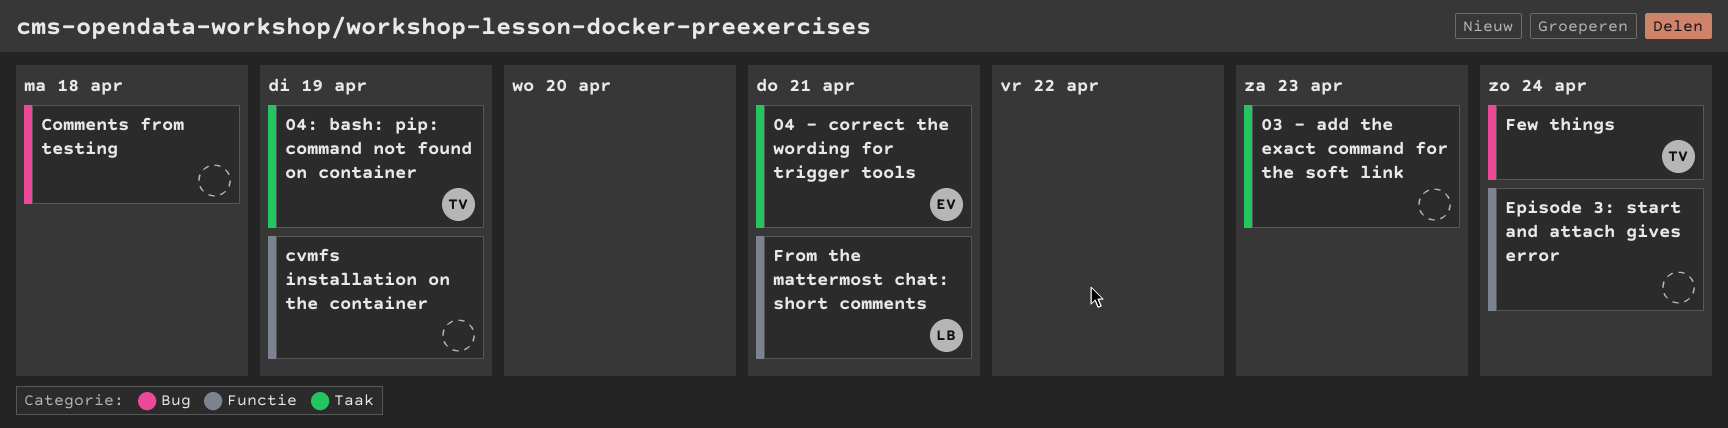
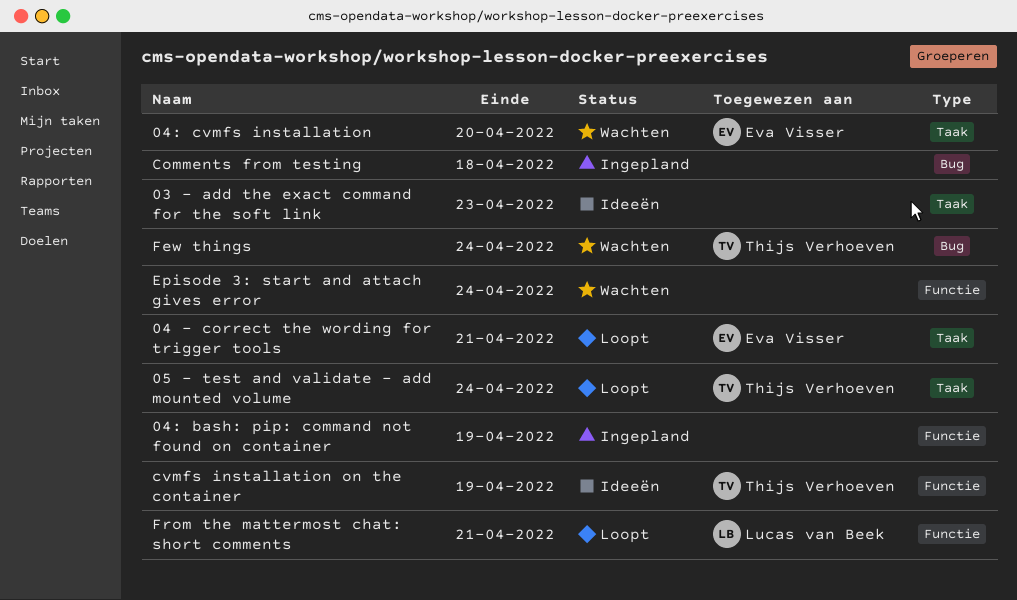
04: bash: pip: command not found on container, owner: Thijs Verhoeven -> none
04: bash: pip: command not found on container, label: Taak -> Functie
04: cvmfs installation: none -> present
05 - test and validate - add mounted volume: none -> present
cvmfs installation on the container, owner: none -> Thijs Verhoeven

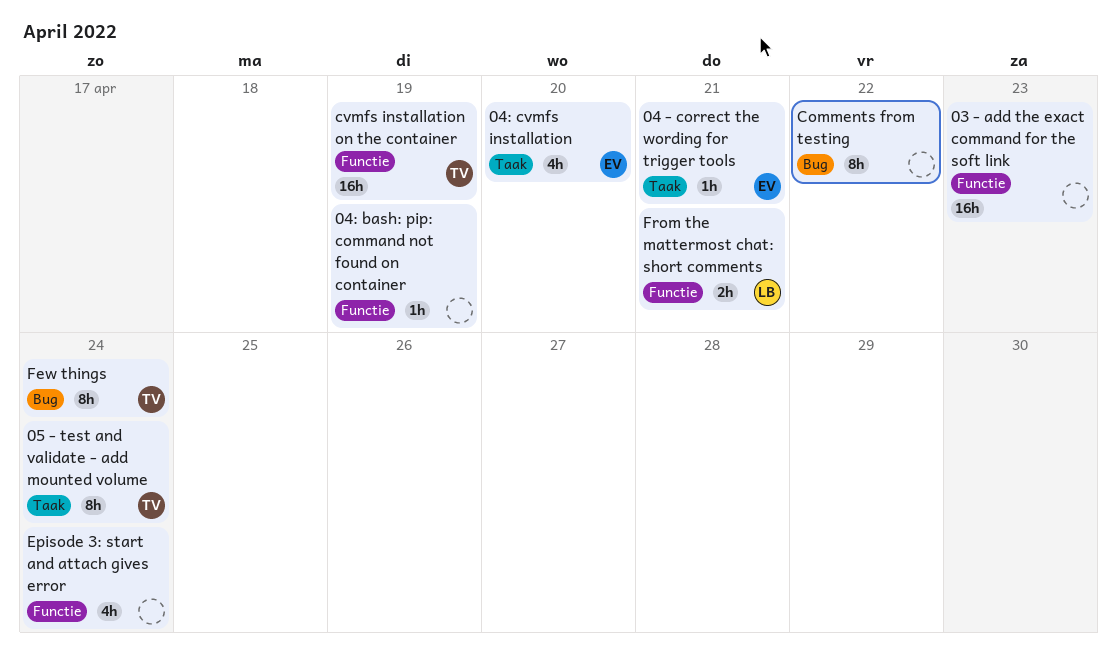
03 - add the exact command for the soft link, label: Taak -> Functie
Comments from testing, due: Apr 18 -> Apr 22

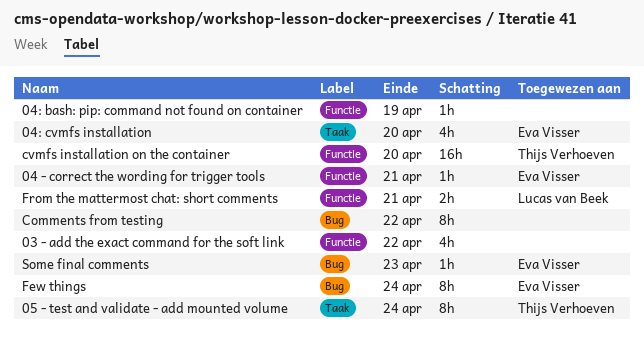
03 - add the exact command for the soft link, estimate: 16h -> 4h
03 - add the exact command for the soft link, due: Apr 23 -> Apr 22
04 - correct the wording for trigger tools, label: Taak -> Functie
cvmfs installation on the container, due: Apr 19 -> Apr 20
Episode 3: start and attach gives error: present -> none
Few things, owner: Thijs Verhoeven -> Eva Visser
Some final comments: none -> present

